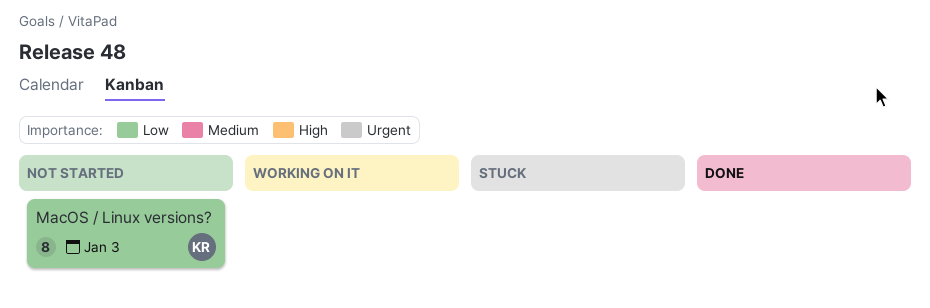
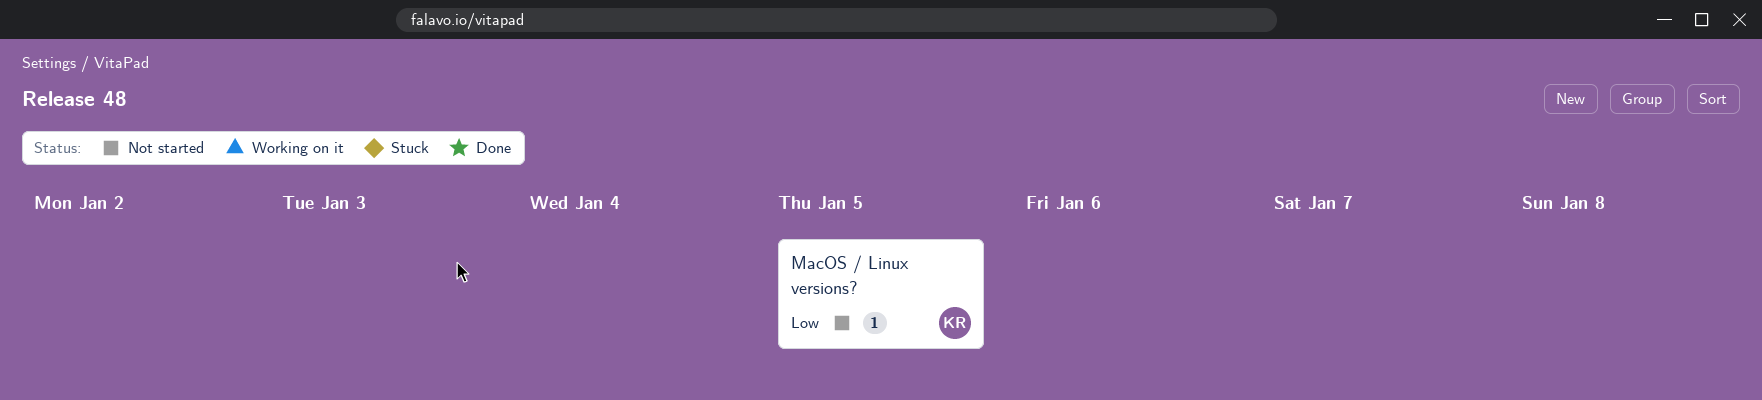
MacOS / Linux versions?, estimate: 8 -> 1
MacOS / Linux versions?, due: Jan 3 -> Jan 5

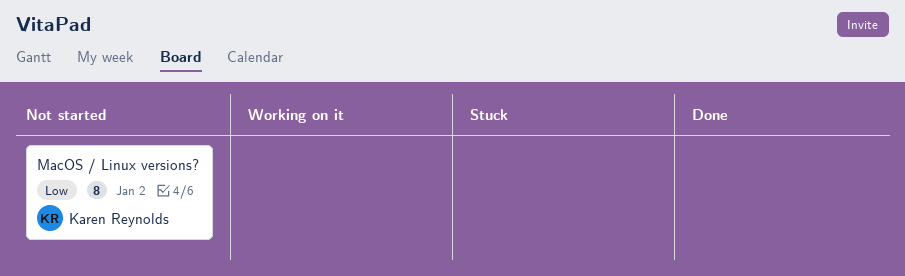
MacOS / Linux versions?, estimate: 1 -> 8
MacOS / Linux versions?, due: Jan 5 -> Jan 2

